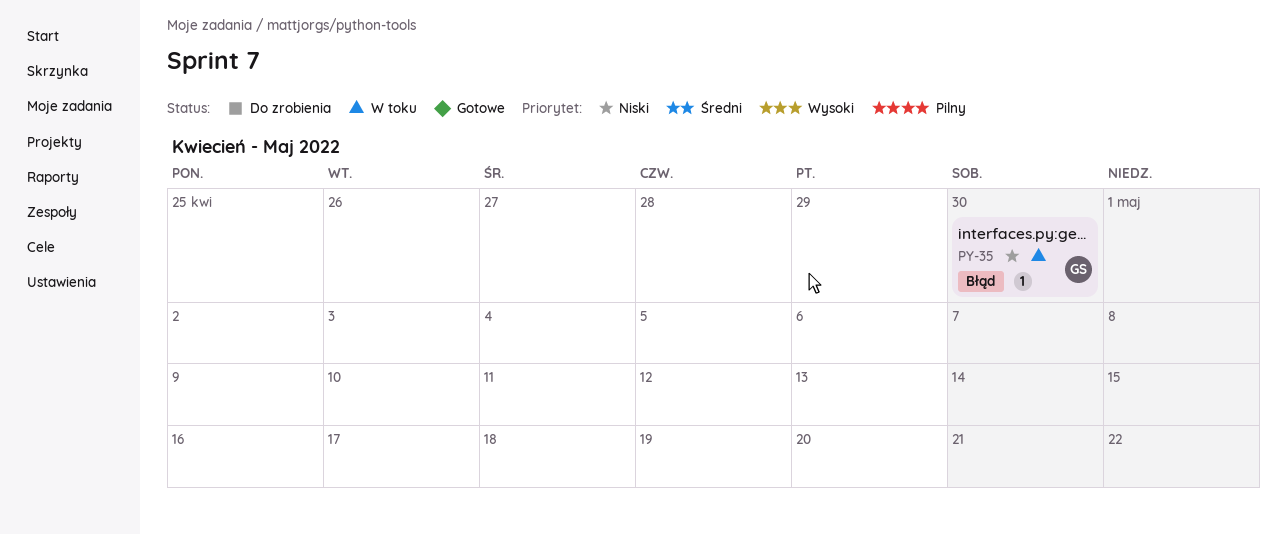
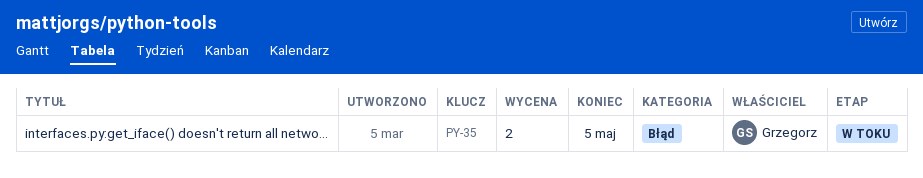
PY-35, estimate: 1 -> 2
PY-35, due: Apr 30 -> May 5

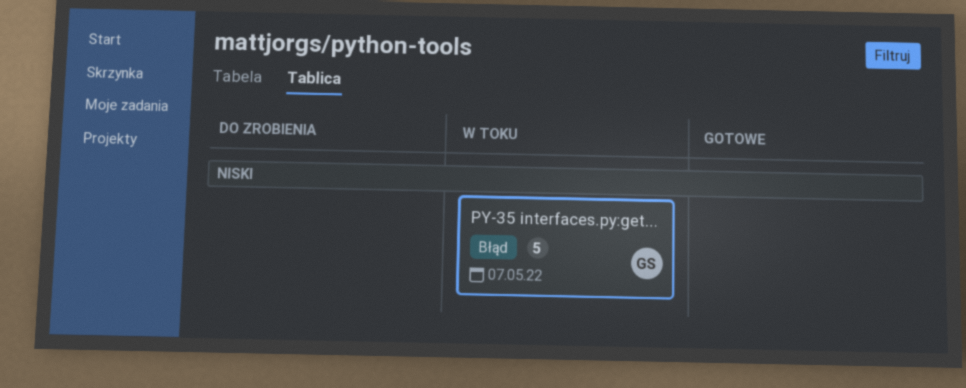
PY-35, estimate: 2 -> 5
PY-35, due: May 5 -> May 7

